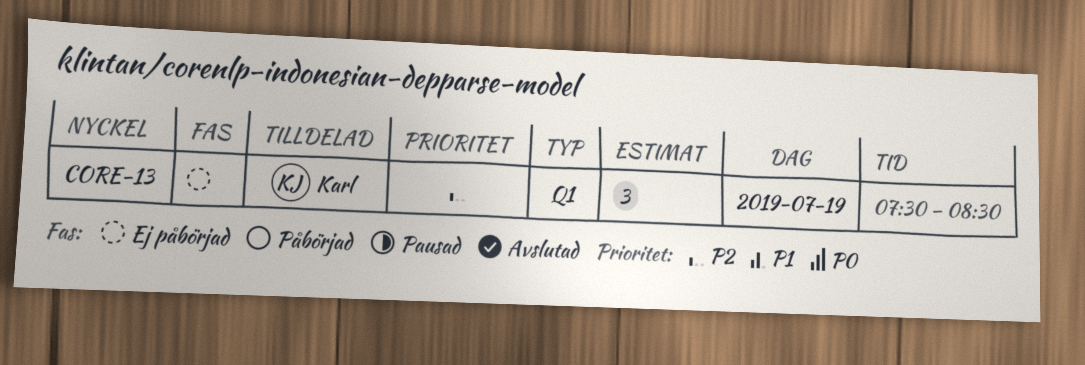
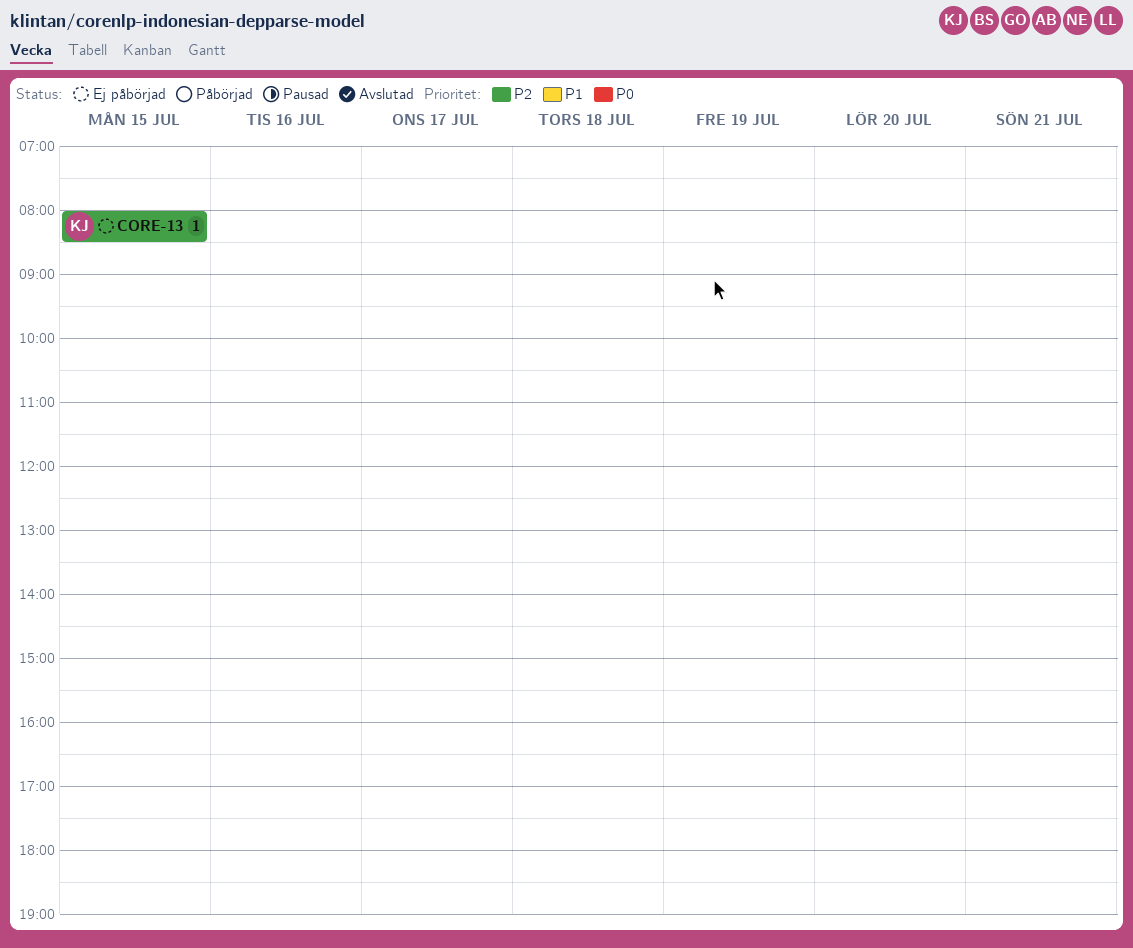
CORE-13, estimate: 3 -> 1
CORE-13, day: Jul 19 -> Jul 15
CORE-13, begins: 07:30 -> 08:00

